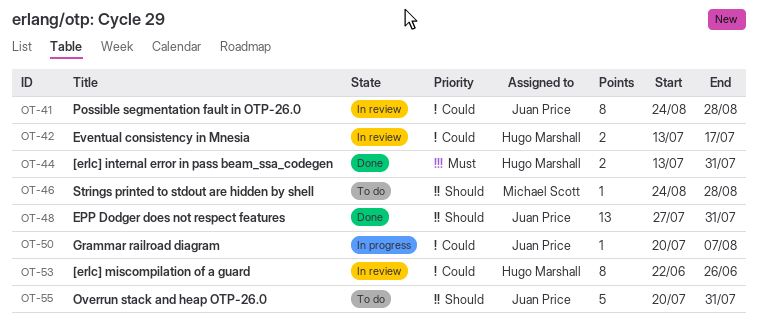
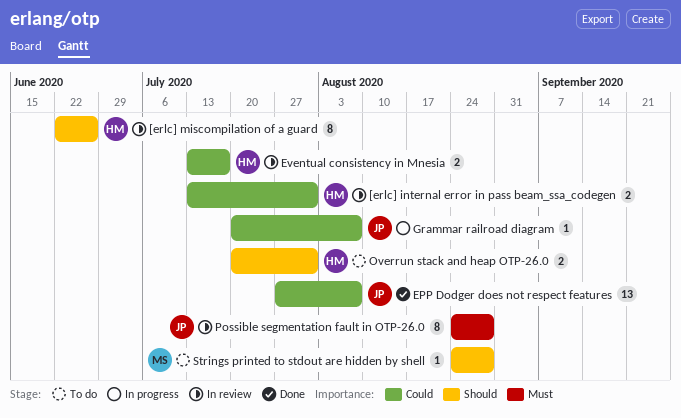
[erlc] internal error in pass beam_ssa_codegen, status: Done -> In review
[erlc] internal error in pass beam_ssa_codegen, priority: Must -> Could
[erlc] miscompilation of a guard, priority: Could -> Should
EPP Dodger does not respect features, priority: Should -> Could
EPP Dodger does not respect features, due: Jul 31 -> Aug 7
Overrun stack and heap OTP-26.0, owner: Juan Price -> Hugo Marshall
Overrun stack and heap OTP-26.0, estimate: 5 -> 2
Possible segmentation fault in OTP-26.0, priority: Could -> Must

